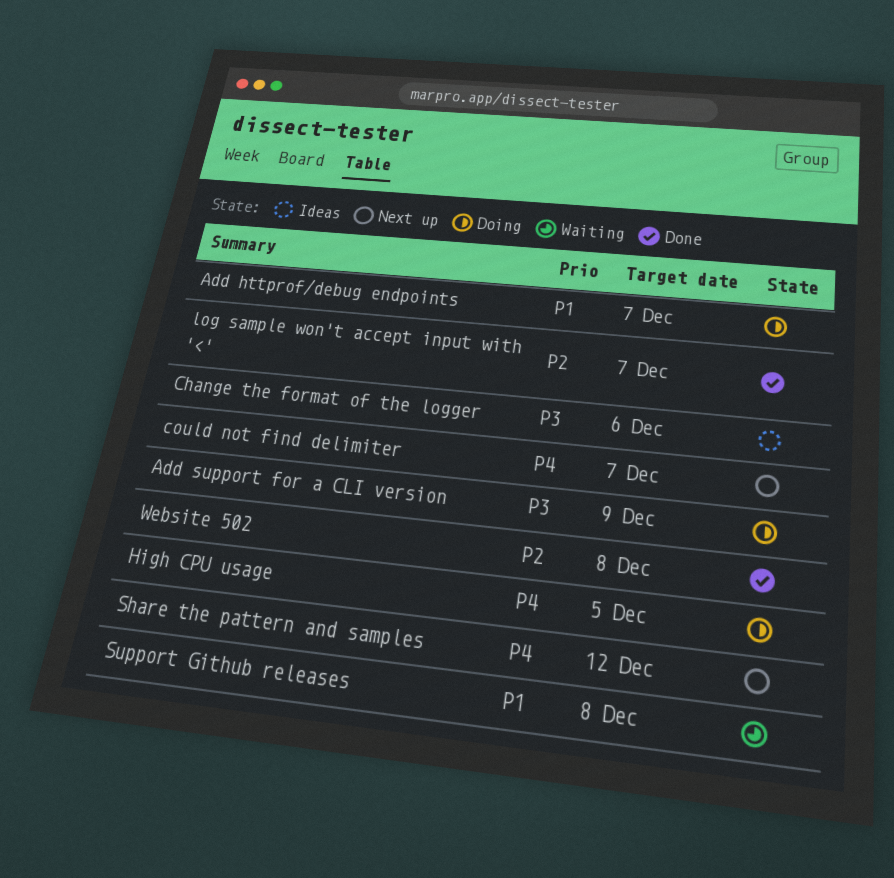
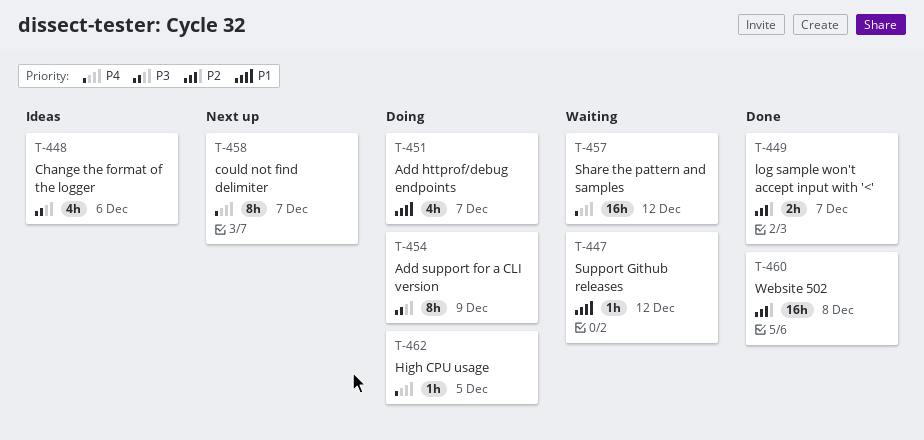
Share the pattern and samples, status: Next up -> Waiting
Support Github releases, due: Dec 8 -> Dec 12

